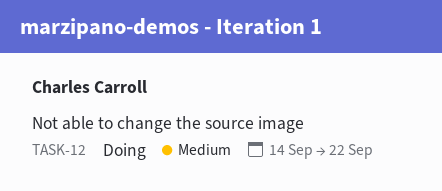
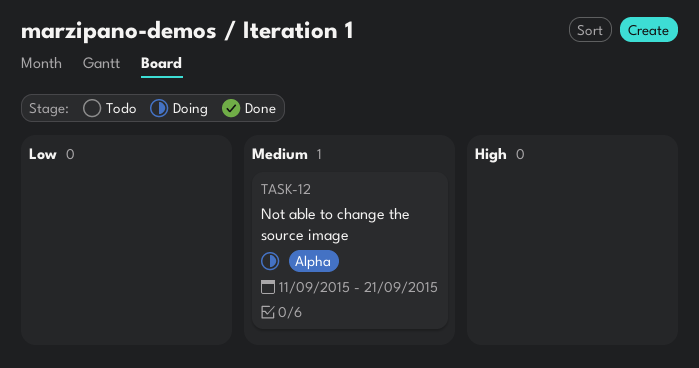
TASK-12, start: Sep 14 -> Sep 11
TASK-12, due: Sep 22 -> Sep 21

